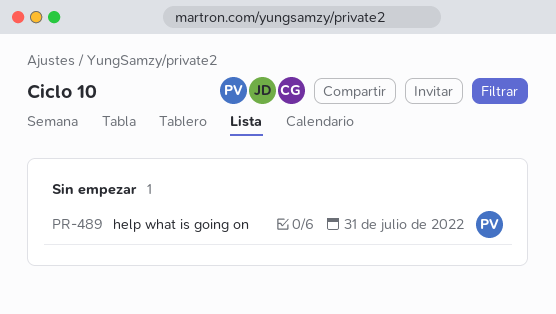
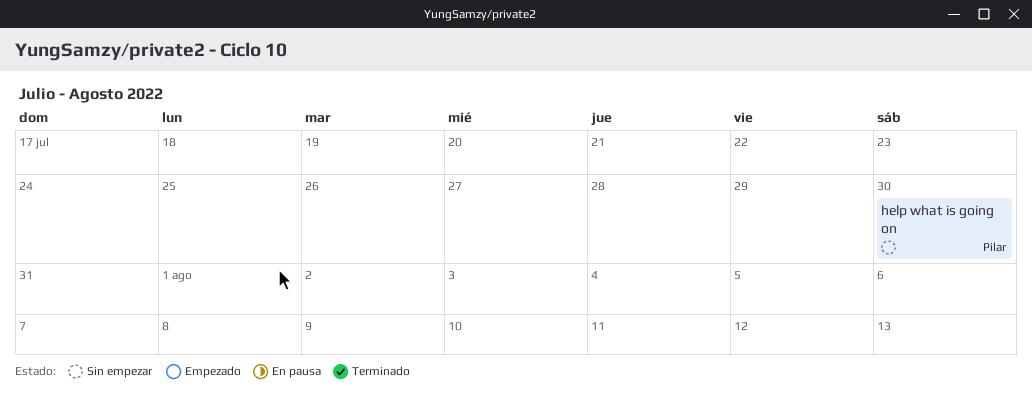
help what is going on, due: Jul 31 -> Jul 30

